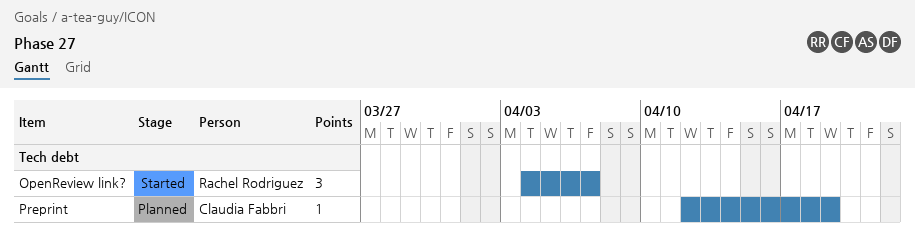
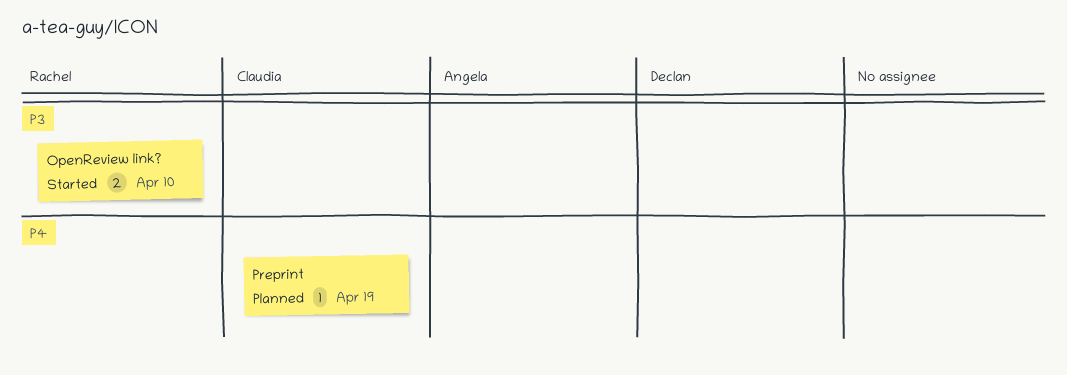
OpenReview link?, estimate: 3 -> 2
OpenReview link?, due: Apr 7 -> Apr 10

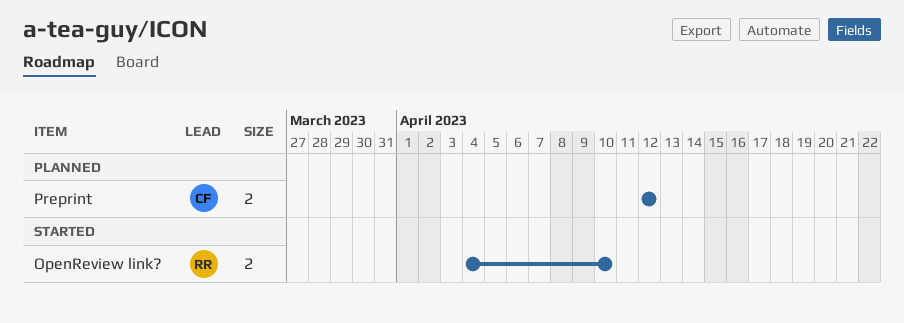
Preprint, estimate: 1 -> 2
Preprint, due: Apr 19 -> Apr 12

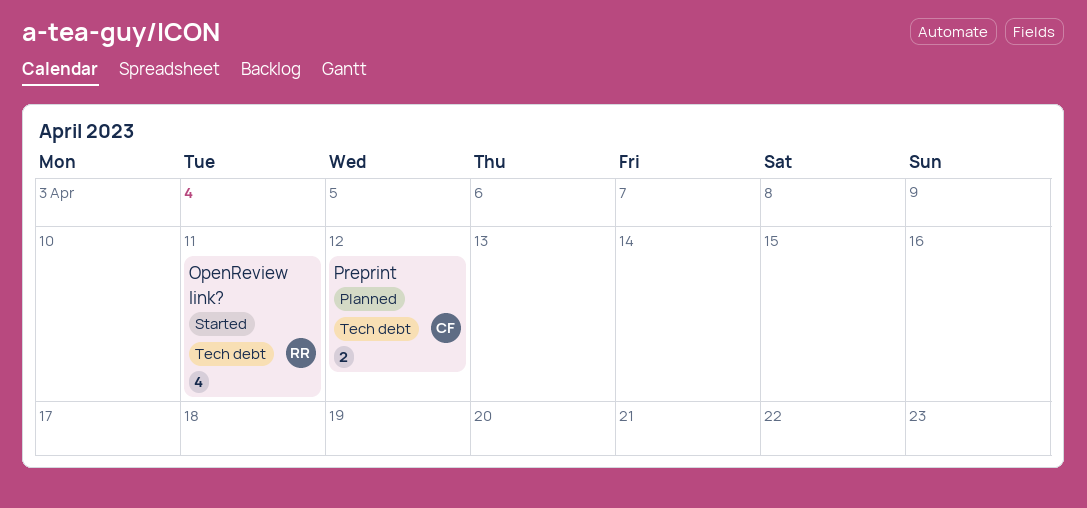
OpenReview link?, estimate: 2 -> 4
OpenReview link?, due: Apr 10 -> Apr 11

